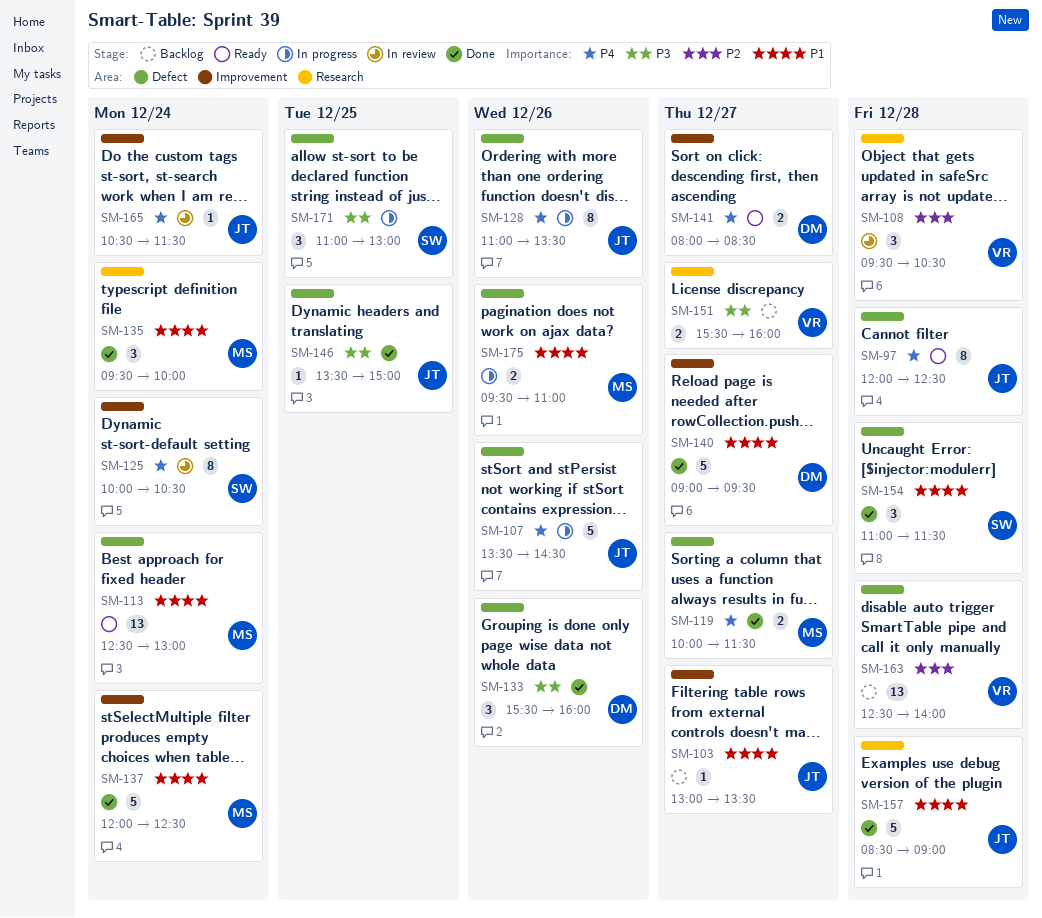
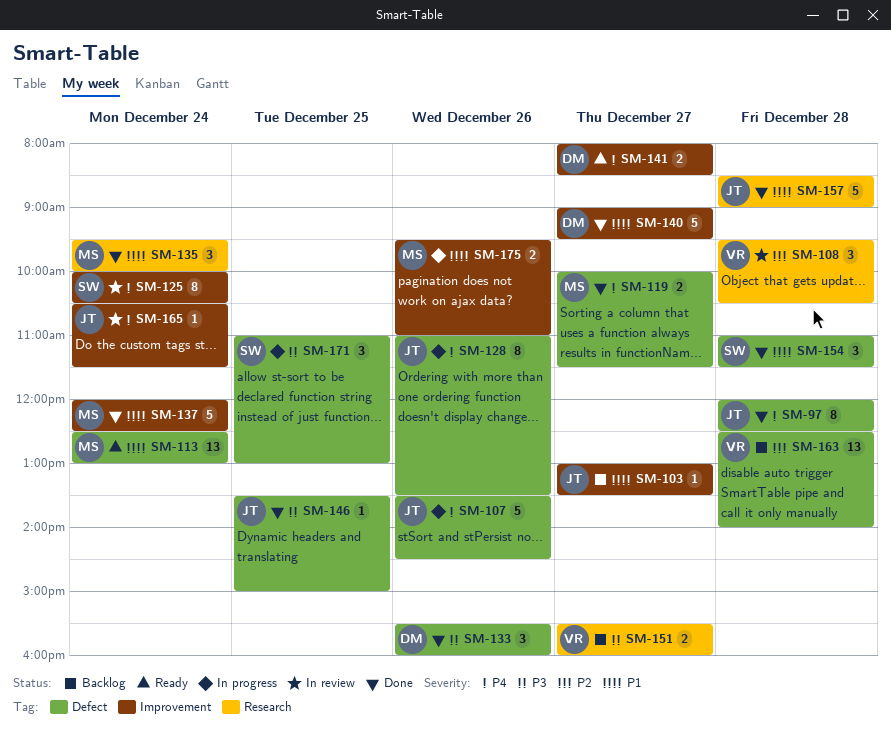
SM-97, status: Ready -> Done
SM-175, label: Defect -> Improvement

